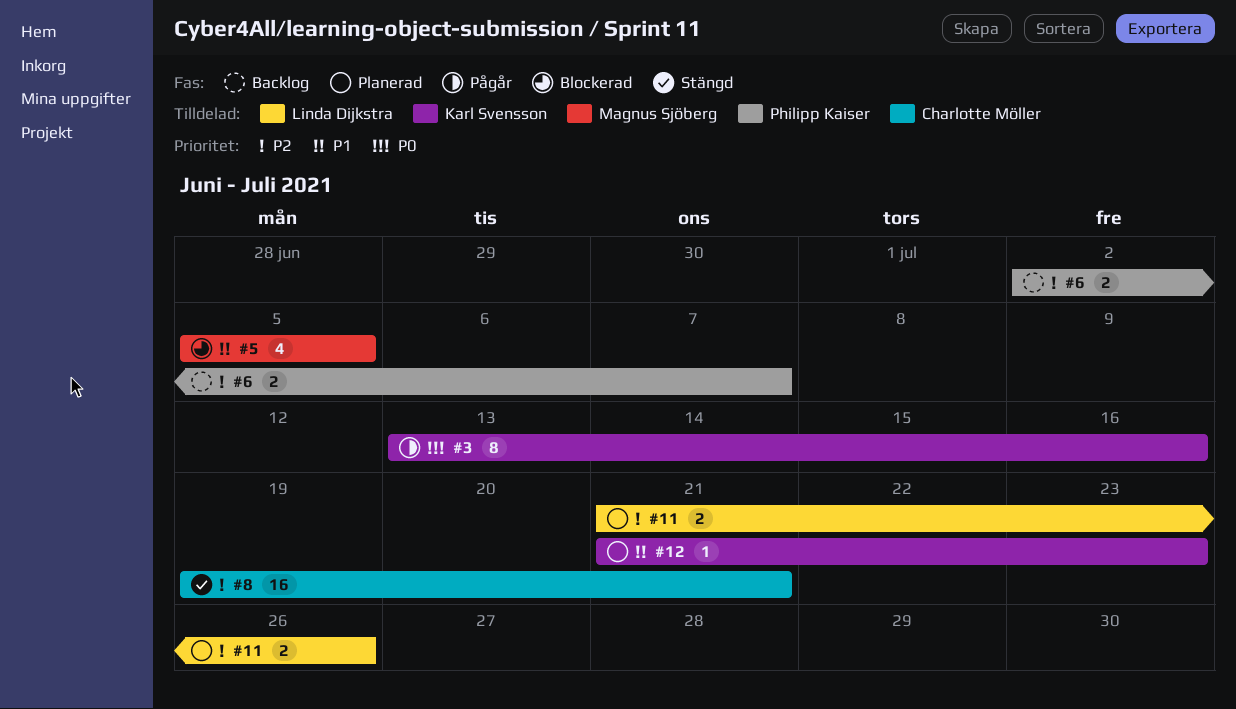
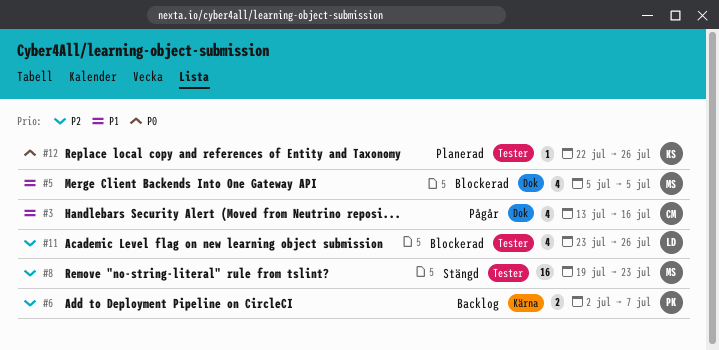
#3, owner: Karl Svensson -> Charlotte Möller
#3, priority: P0 -> P1
#3, estimate: 8 -> 4
#8, owner: Charlotte Möller -> Magnus Sjöberg
#8, due: Jul 21 -> Jul 23
#11, status: Planerad -> Blockerad
#11, estimate: 2 -> 4
#11, start: Jul 21 -> Jul 23
#12, priority: P1 -> P0
#12, start: Jul 21 -> Jul 22
#12, due: Jul 23 -> Jul 26

